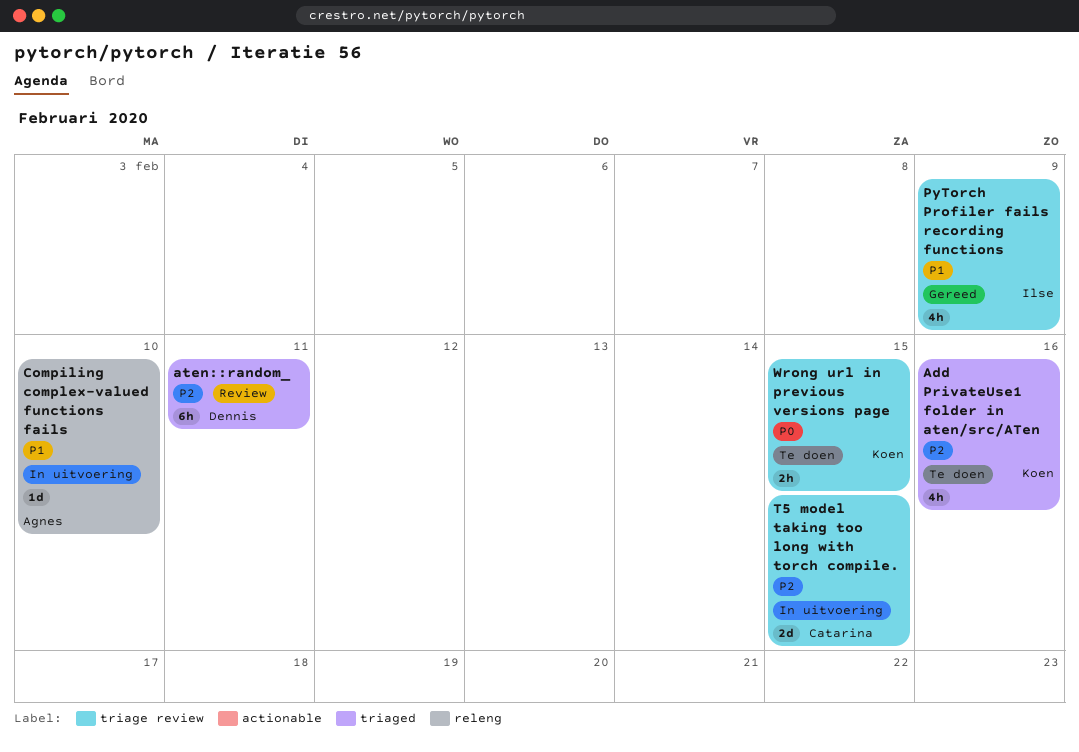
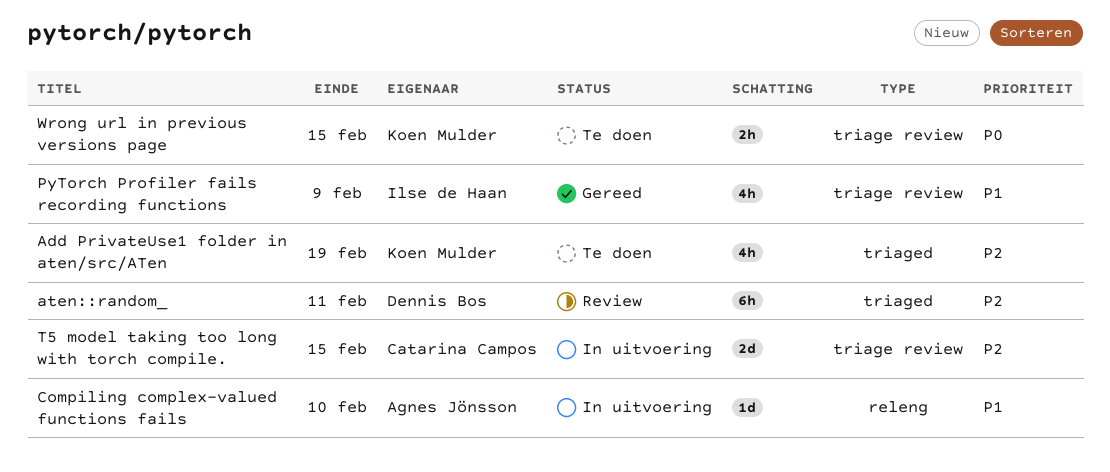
Add PrivateUse1 folder in aten/src/ATen, due: Feb 16 -> Feb 19

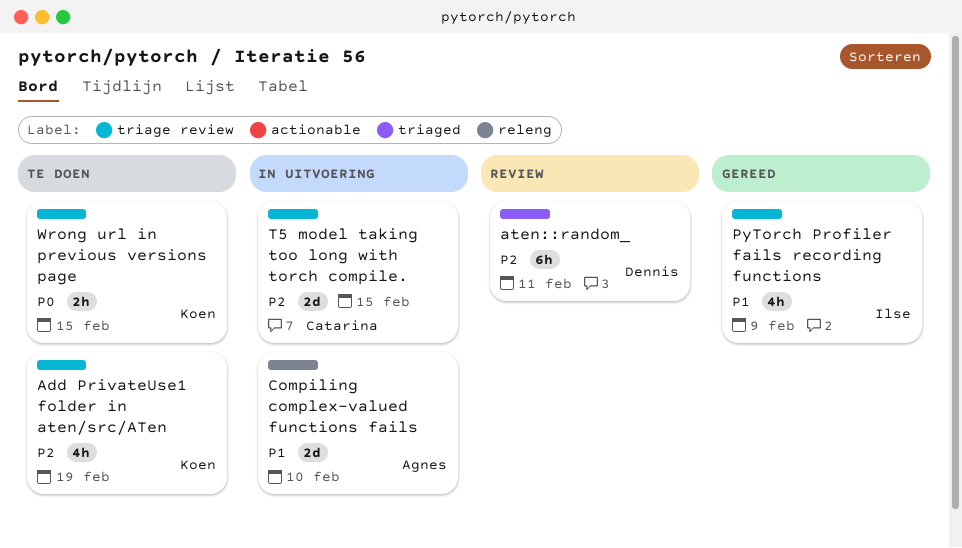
Add PrivateUse1 folder in aten/src/ATen, label: triaged -> triage review
Compiling complex-valued functions fails, estimate: 1d -> 2d

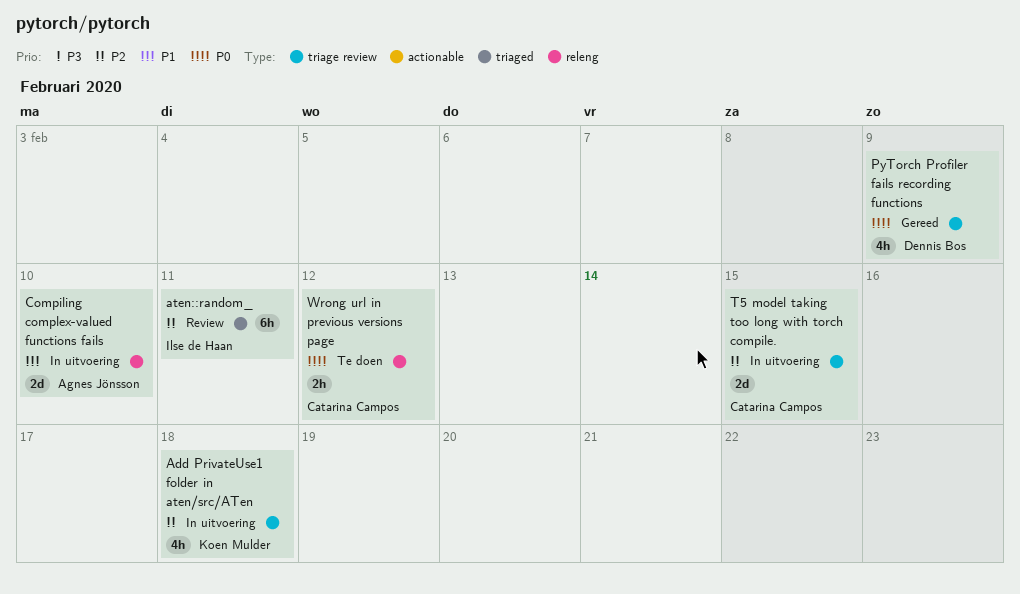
Add PrivateUse1 folder in aten/src/ATen, status: Te doen -> In uitvoering
Add PrivateUse1 folder in aten/src/ATen, due: Feb 19 -> Feb 18
aten::random_, owner: Dennis Bos -> Ilse de Haan
PyTorch Profiler fails recording functions, owner: Ilse de Haan -> Dennis Bos
PyTorch Profiler fails recording functions, priority: P1 -> P0
Wrong url in previous versions page, owner: Koen Mulder -> Catarina Campos
Wrong url in previous versions page, label: triage review -> releng
Wrong url in previous versions page, due: Feb 15 -> Feb 12

